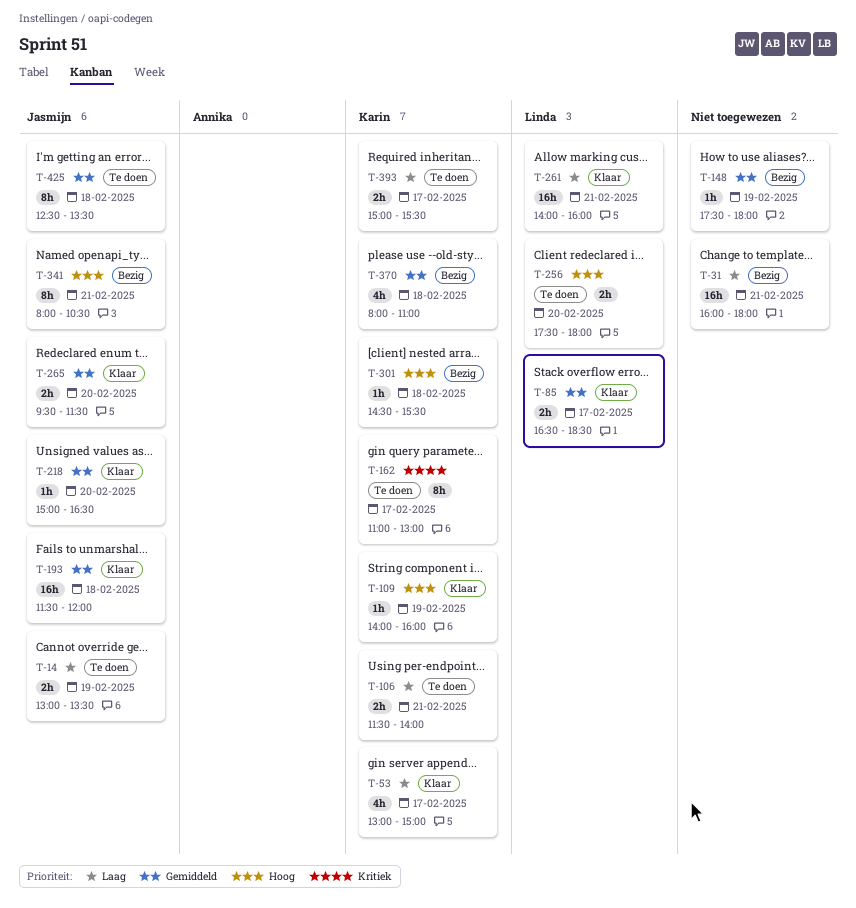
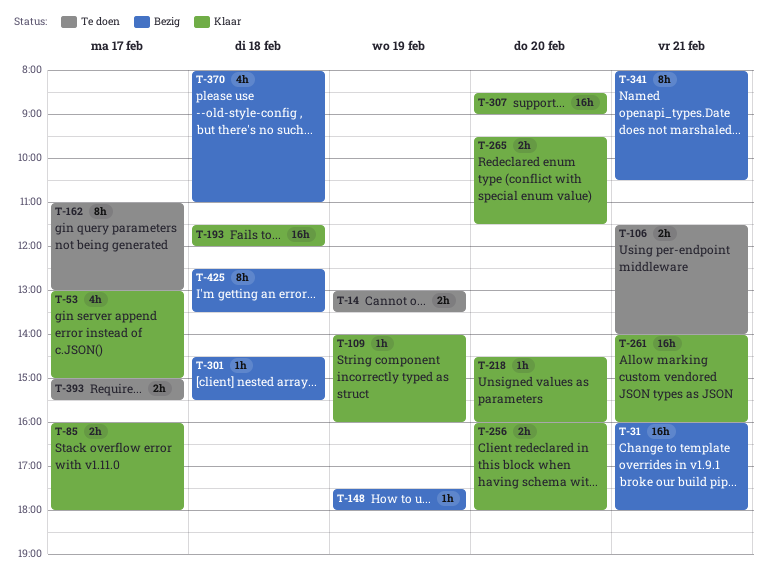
T-85, begins: 16:30 -> 16:00
T-85, ends: 18:30 -> 18:00
T-218, begins: 15:00 -> 14:30
T-218, ends: 16:30 -> 16:00
T-256, status: Te doen -> Klaar
T-256, begins: 17:30 -> 16:00
T-307: none -> present
T-425, status: Te doen -> Bezig

